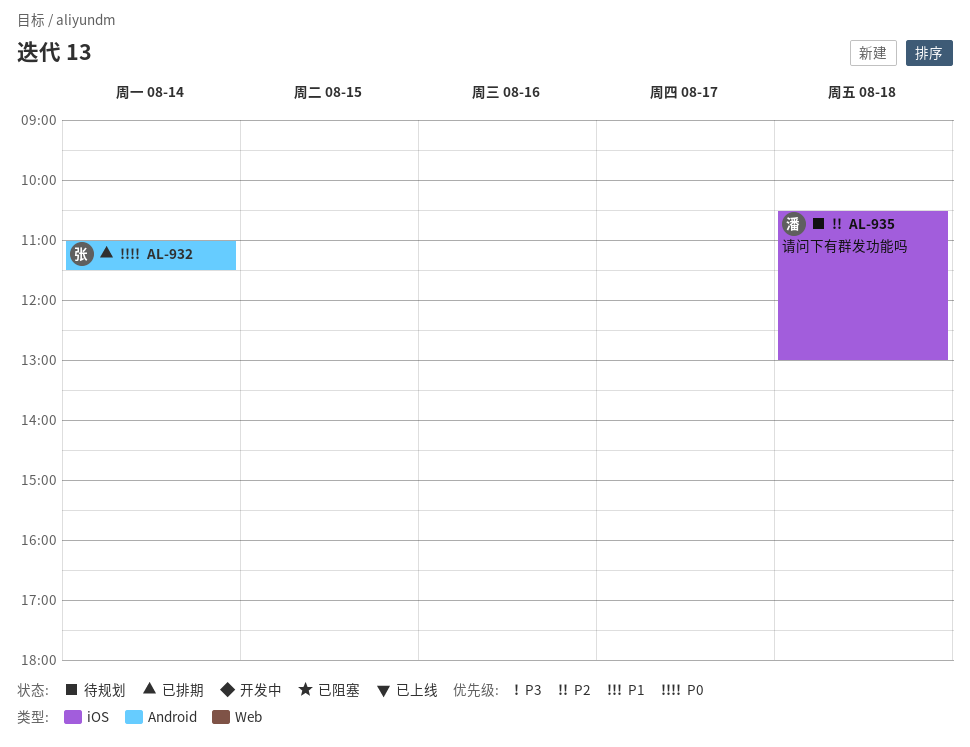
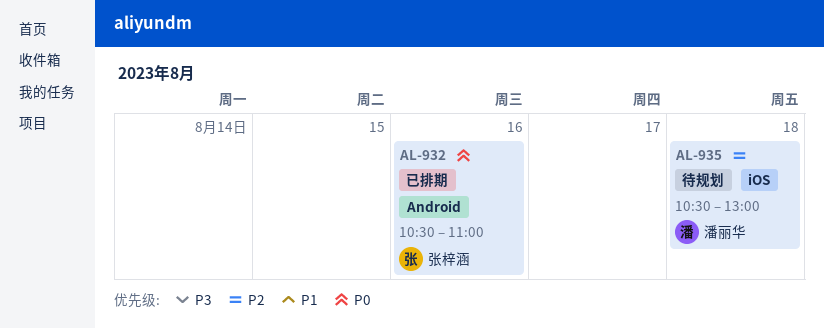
AL-932, day: Aug 14 -> Aug 16
AL-932, begins: 11:00 -> 10:30
AL-932, ends: 11:30 -> 11:00

